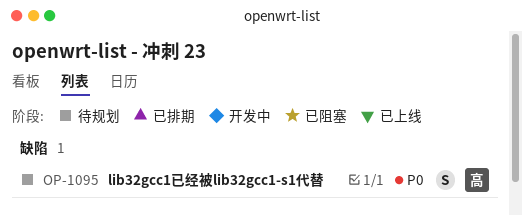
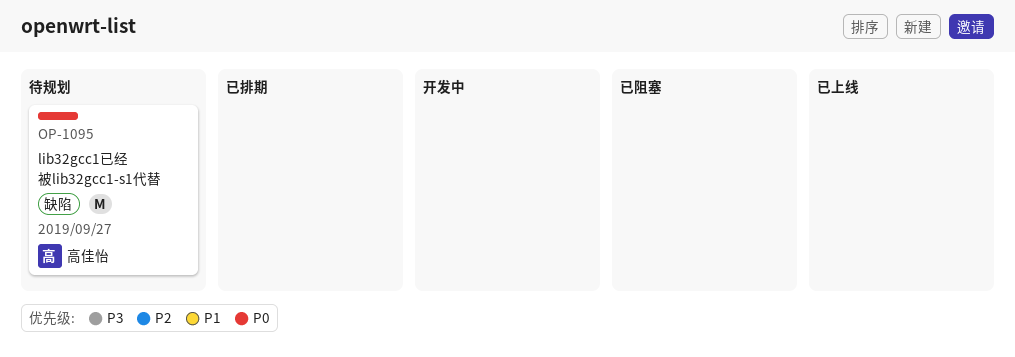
OP-1095, estimate: S -> M

